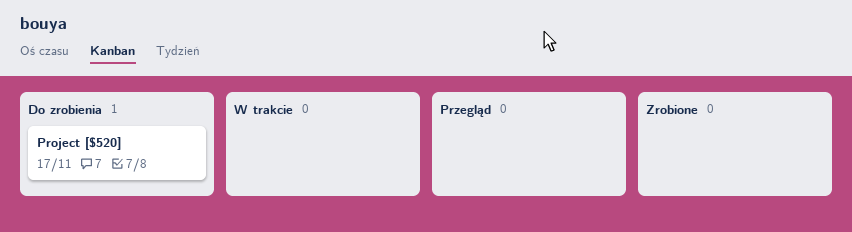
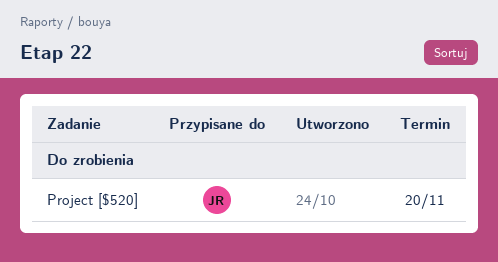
Project [$520], due: Nov 17 -> Nov 20

